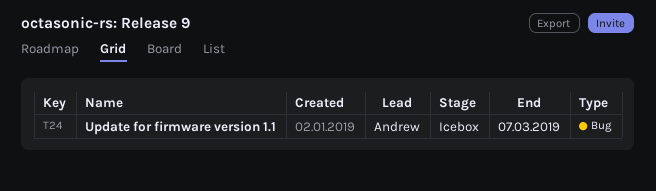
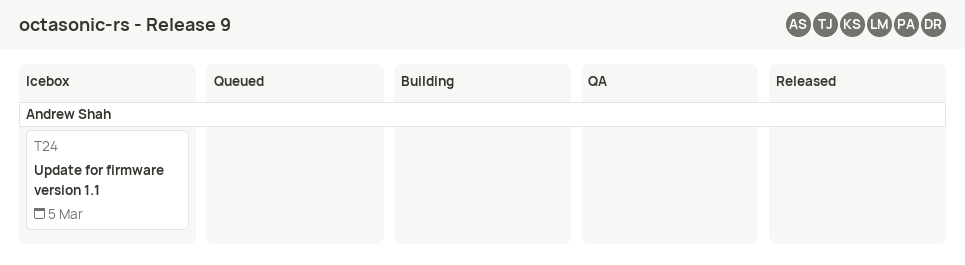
T24, due: Mar 7 -> Mar 5

